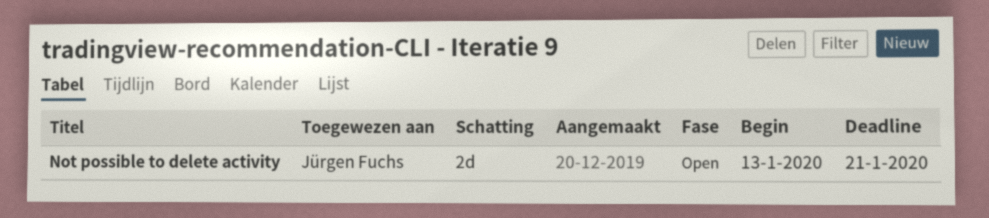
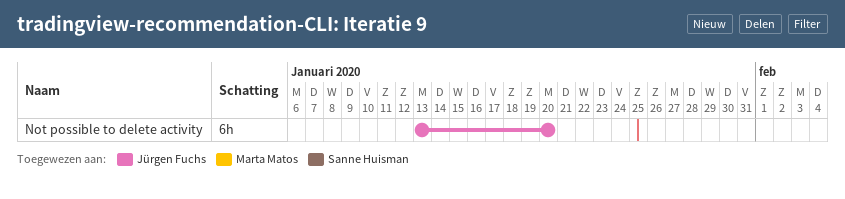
Not possible to delete activity, estimate: 2d -> 6h
Not possible to delete activity, due: Jan 21 -> Jan 20

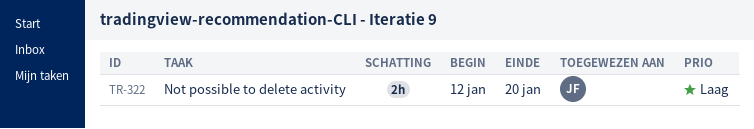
Not possible to delete activity, estimate: 6h -> 2h
Not possible to delete activity, start: Jan 13 -> Jan 12

